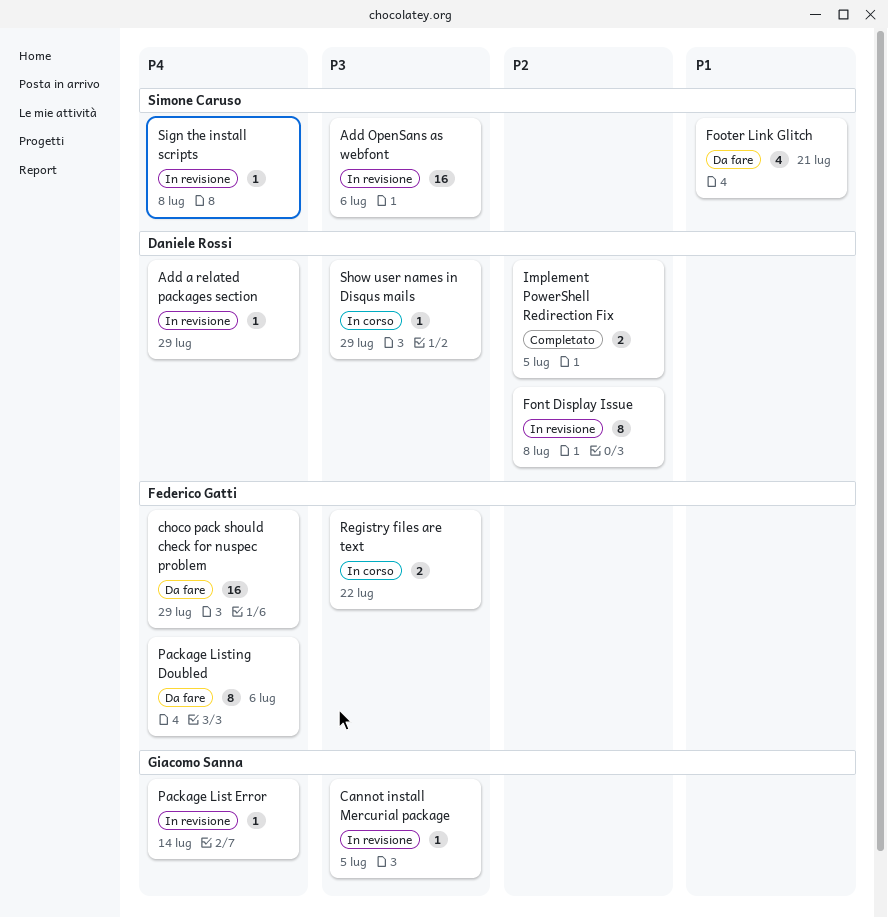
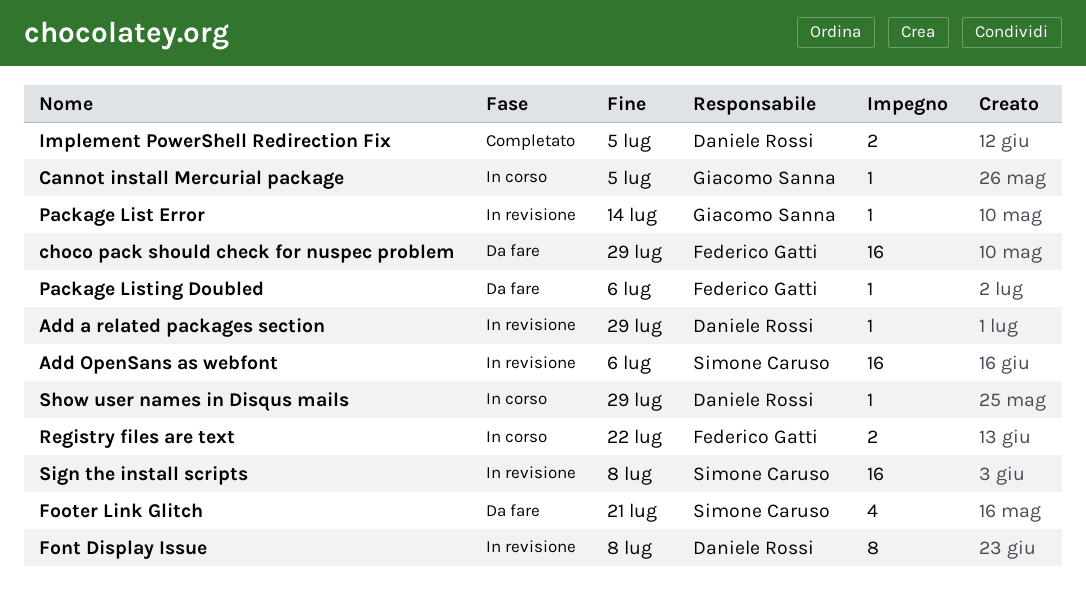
Cannot install Mercurial package, status: In revisione -> In corso
Package Listing Doubled, estimate: 8 -> 1
Sign the install scripts, estimate: 1 -> 16

